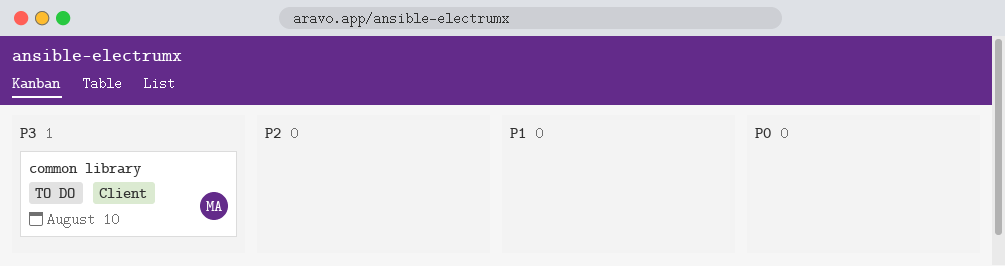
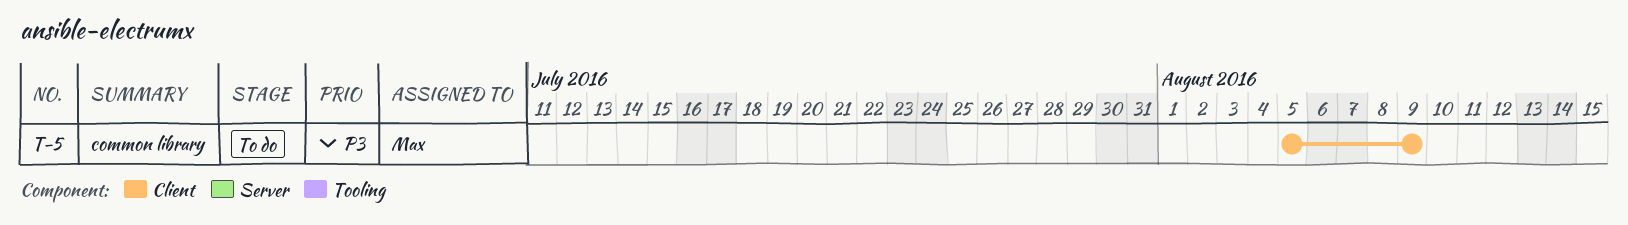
common library, due: Aug 10 -> Aug 9

